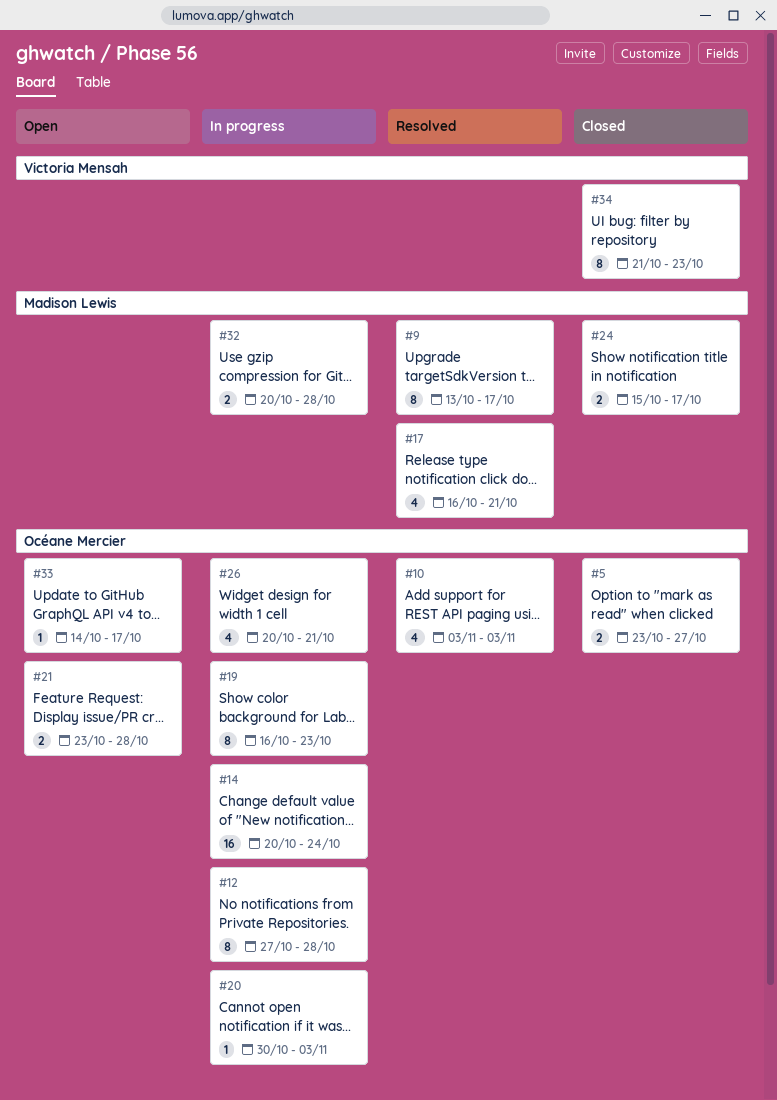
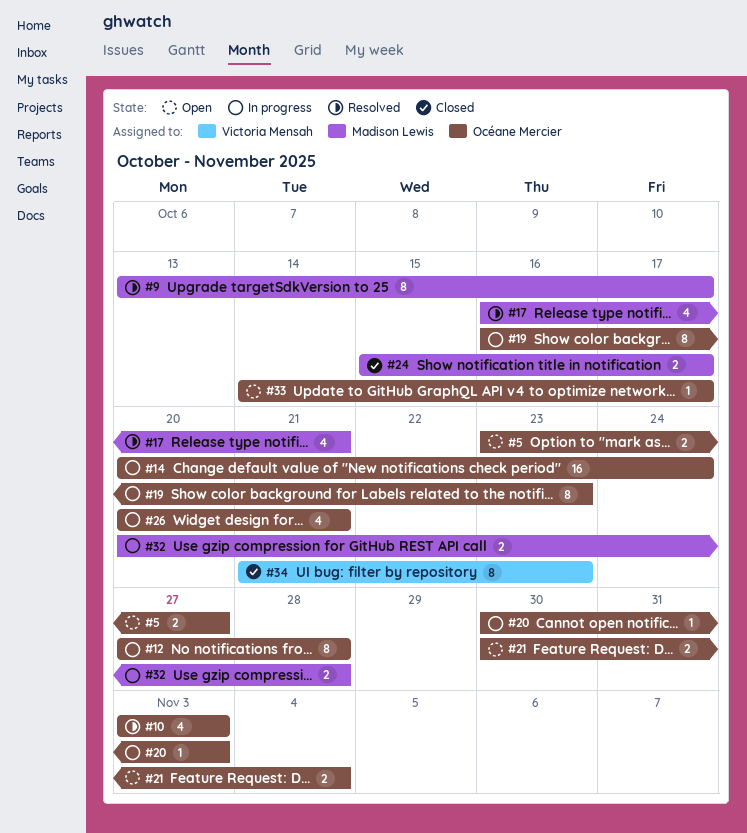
#5, status: Closed -> Open
#21, start: Oct 23 -> Oct 30
#21, due: Oct 28 -> Nov 4

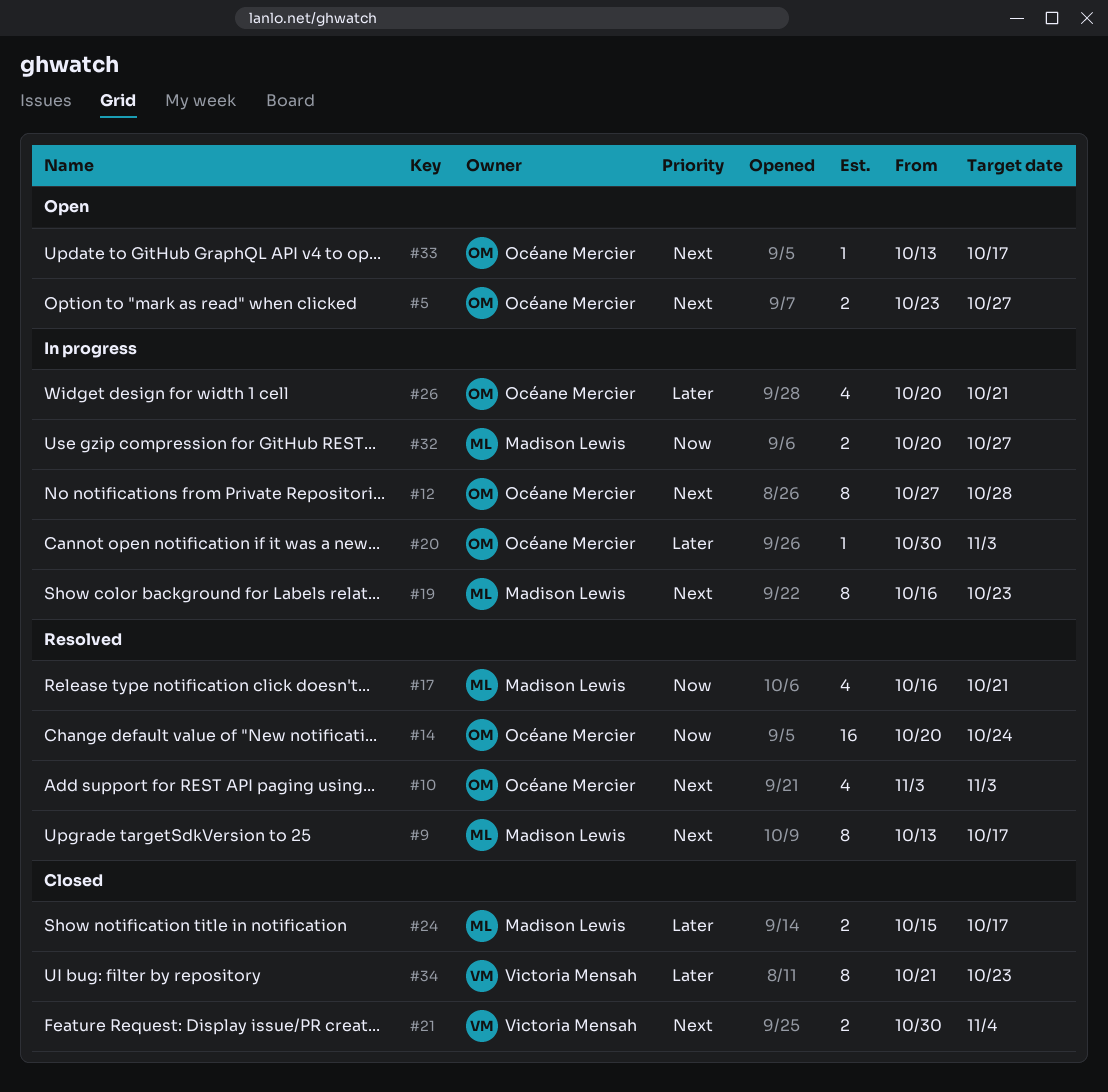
#14, status: In progress -> Resolved
#19, owner: Océane Mercier -> Madison Lewis
#21, status: Open -> Closed
#21, owner: Océane Mercier -> Victoria Mensah
#32, due: Oct 28 -> Oct 27
#33, start: Oct 14 -> Oct 13

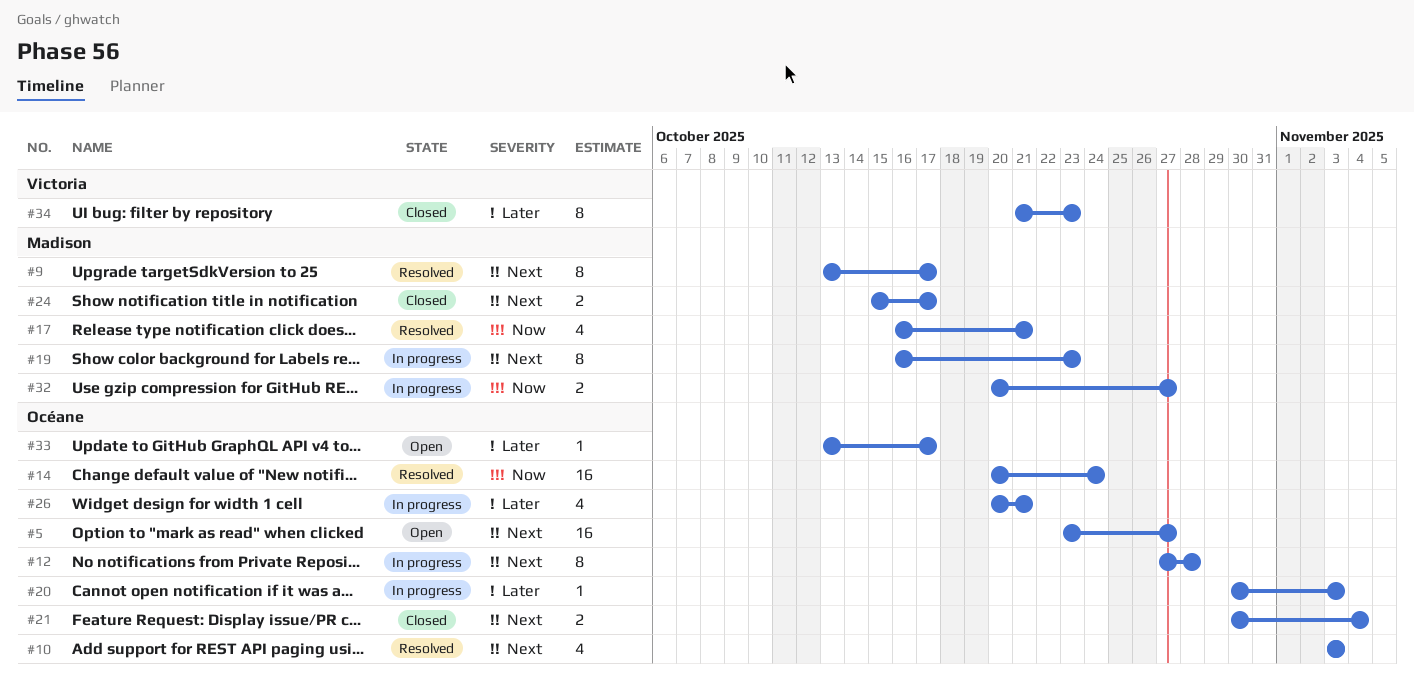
#5, estimate: 2 -> 16
#21, owner: Victoria Mensah -> Océane Mercier
#24, priority: Later -> Next
#33, priority: Next -> Later

